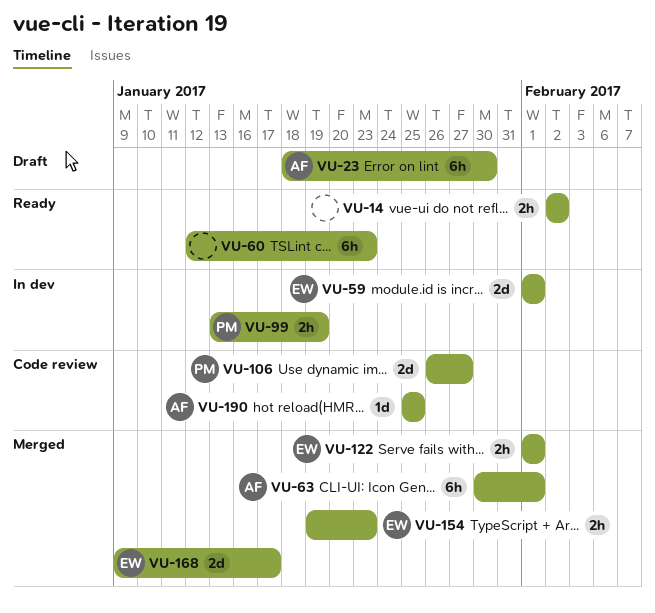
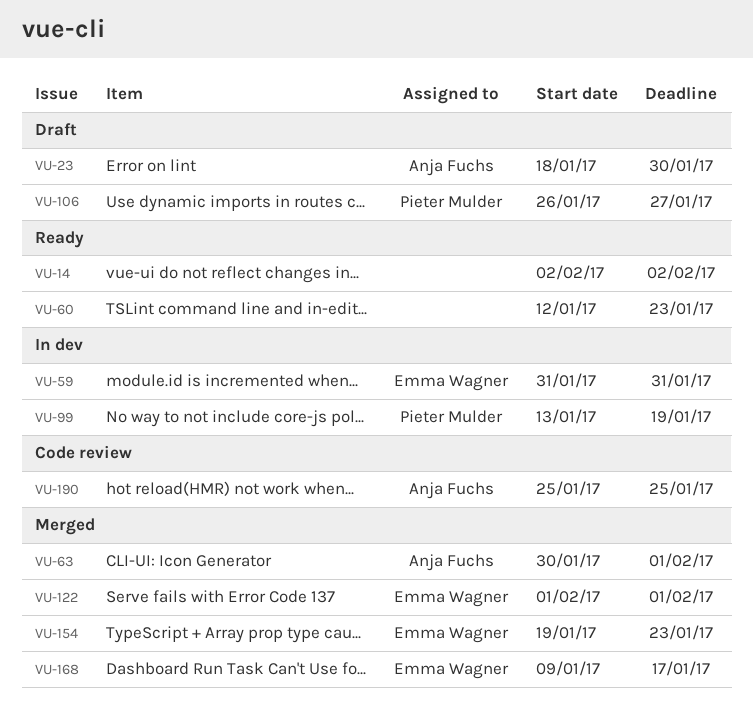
VU-59, start: Feb 1 -> Jan 31
VU-59, due: Feb 1 -> Jan 31
VU-106, status: Code review -> Draft

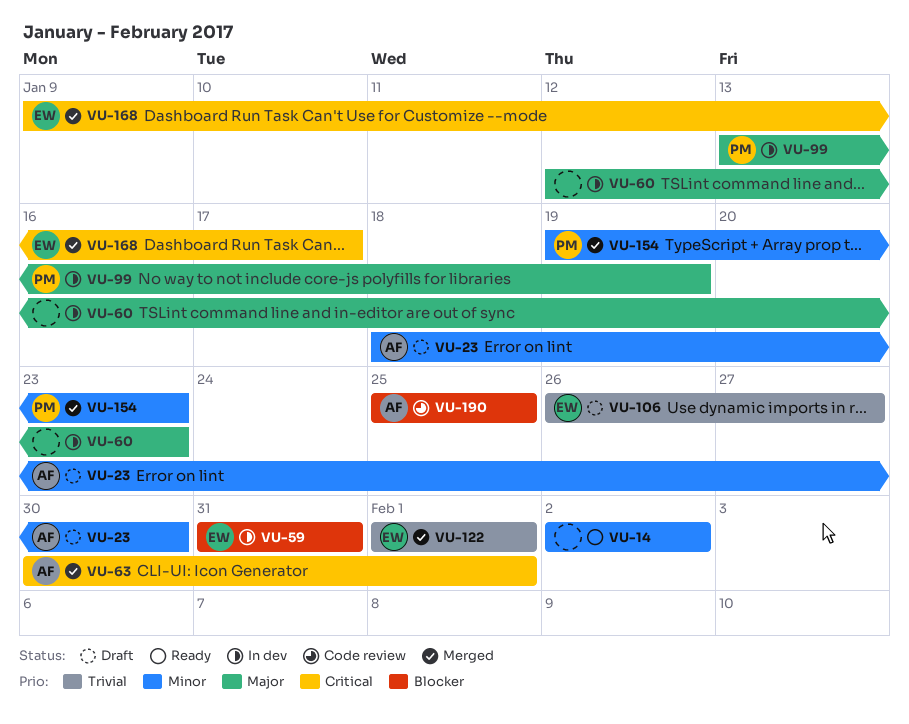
VU-60, status: Ready -> In dev
VU-106, owner: Pieter Mulder -> Emma Wagner
VU-154, owner: Emma Wagner -> Pieter Mulder

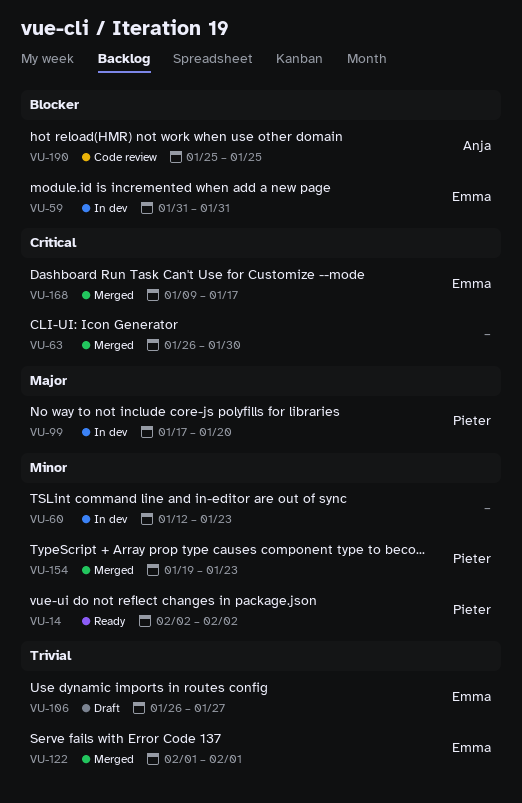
VU-14, owner: none -> Pieter
VU-23: present -> none
VU-60, priority: Major -> Minor
VU-63, owner: Anja -> none
VU-63, start: Jan 30 -> Jan 26
VU-63, due: Feb 1 -> Jan 30
VU-99, start: Jan 13 -> Jan 17
VU-99, due: Jan 19 -> Jan 20

